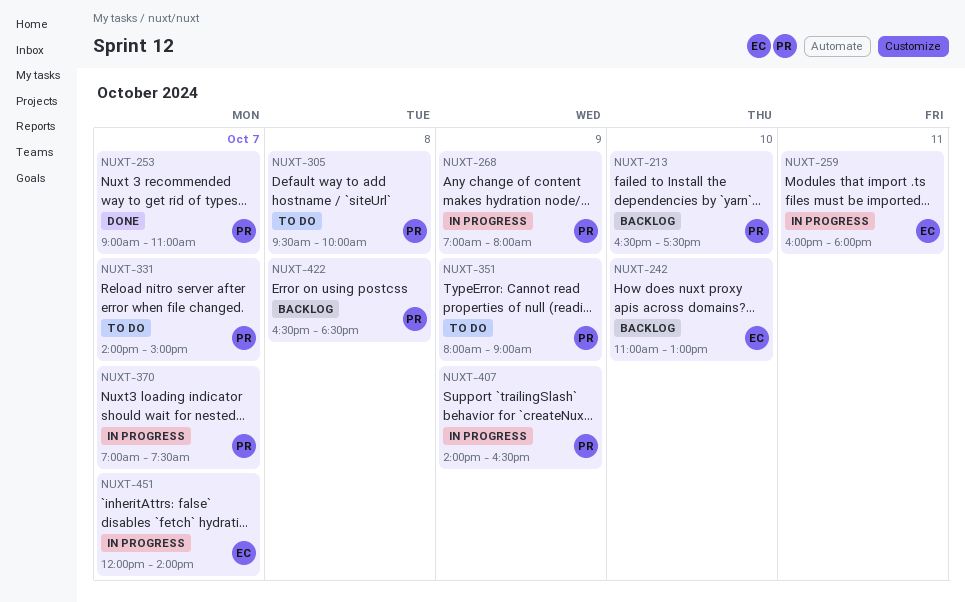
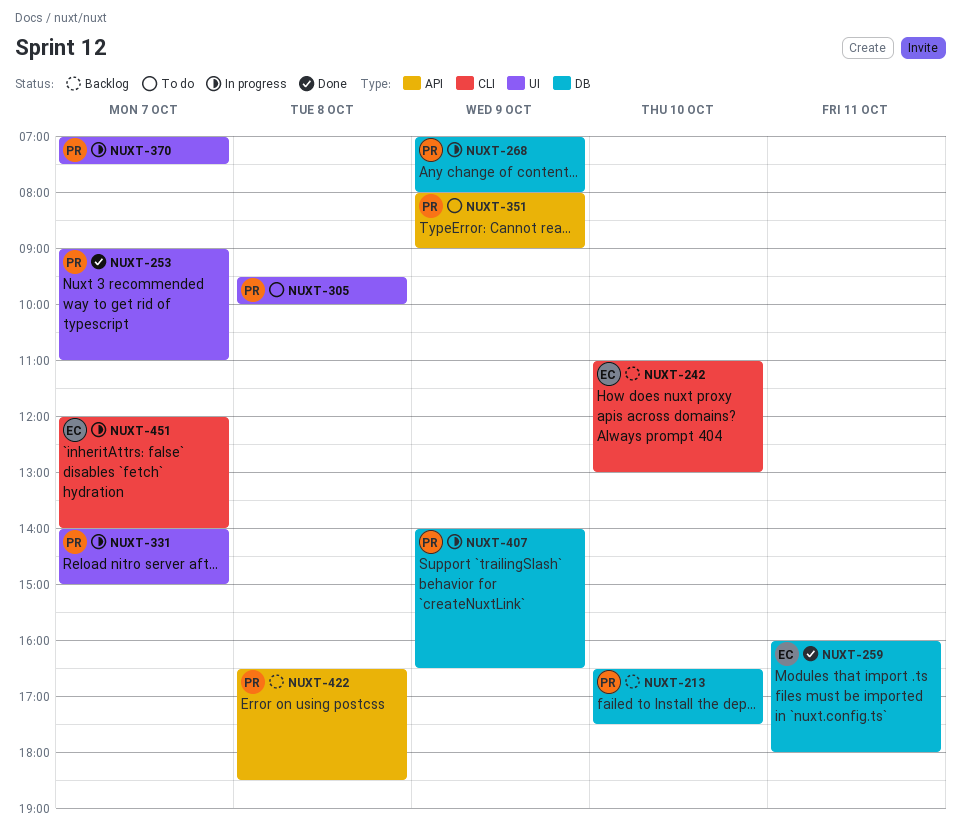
NUXT-259, status: In progress -> Done
NUXT-331, status: To do -> In progress

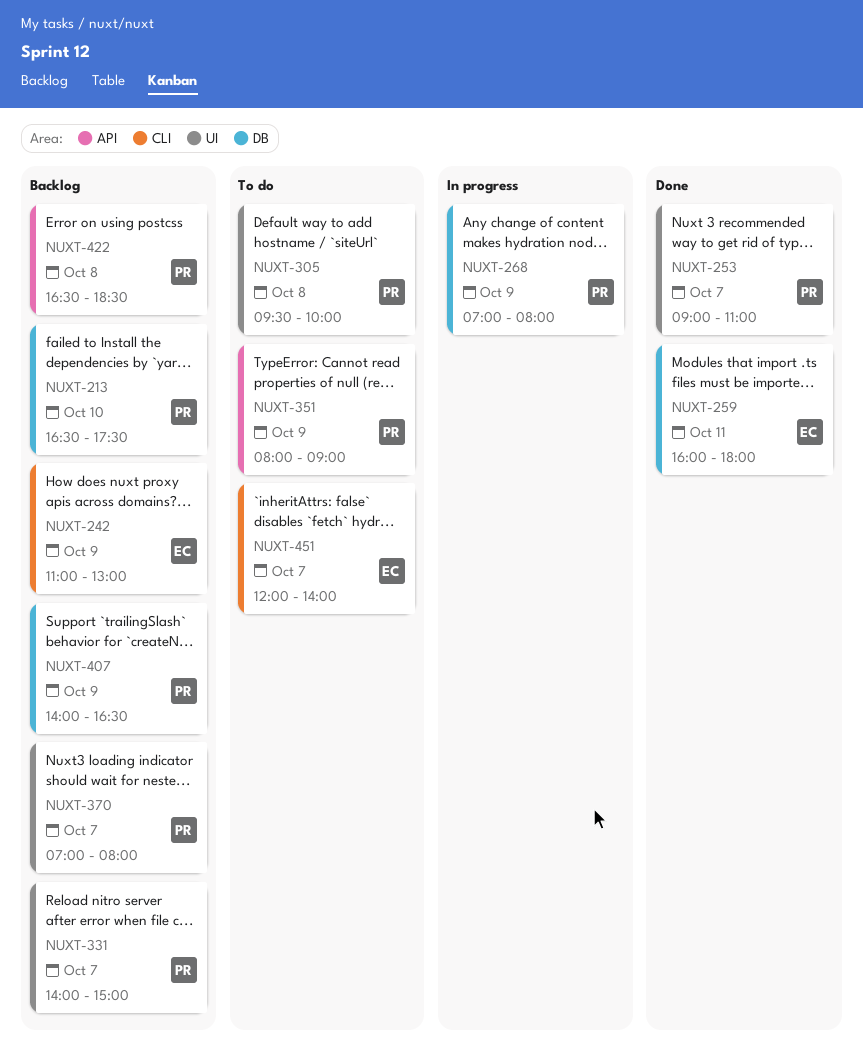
NUXT-242, day: Oct 10 -> Oct 9
NUXT-331, status: In progress -> Backlog
NUXT-370, status: In progress -> Backlog
NUXT-370, ends: 07:30 -> 08:00
NUXT-407, status: In progress -> Backlog
NUXT-451, status: In progress -> To do

